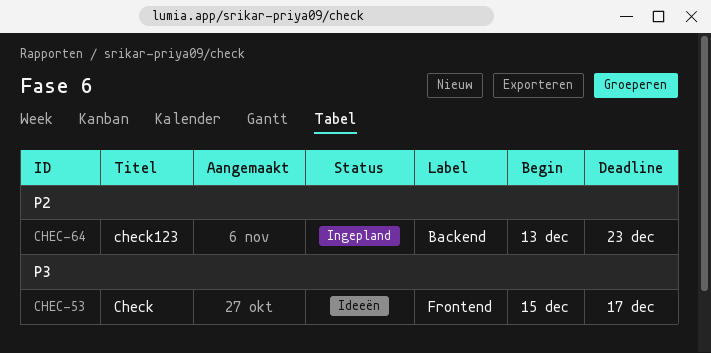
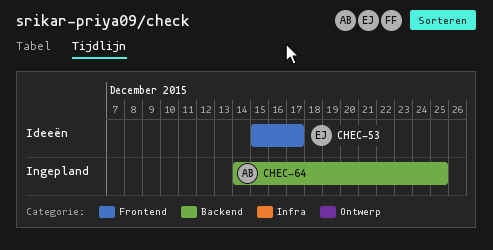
CHEC-64, start: Dec 13 -> Dec 14
CHEC-64, due: Dec 23 -> Dec 25

